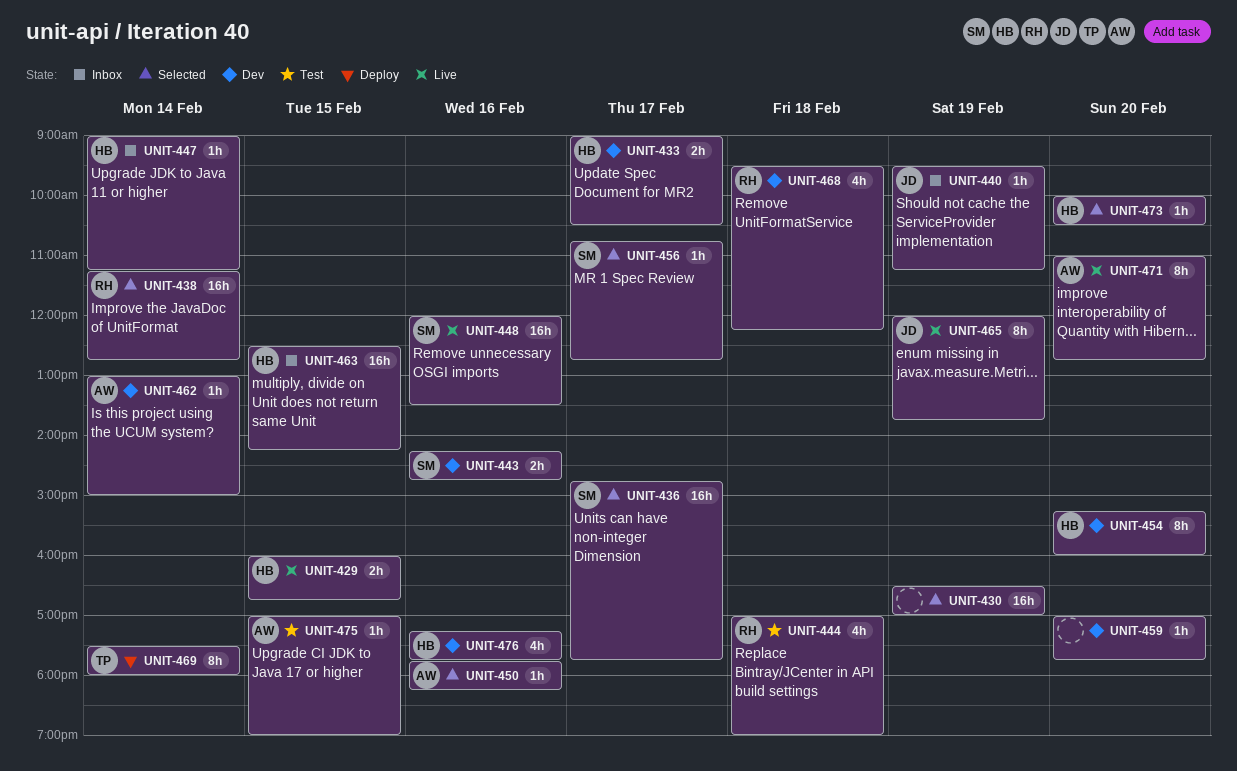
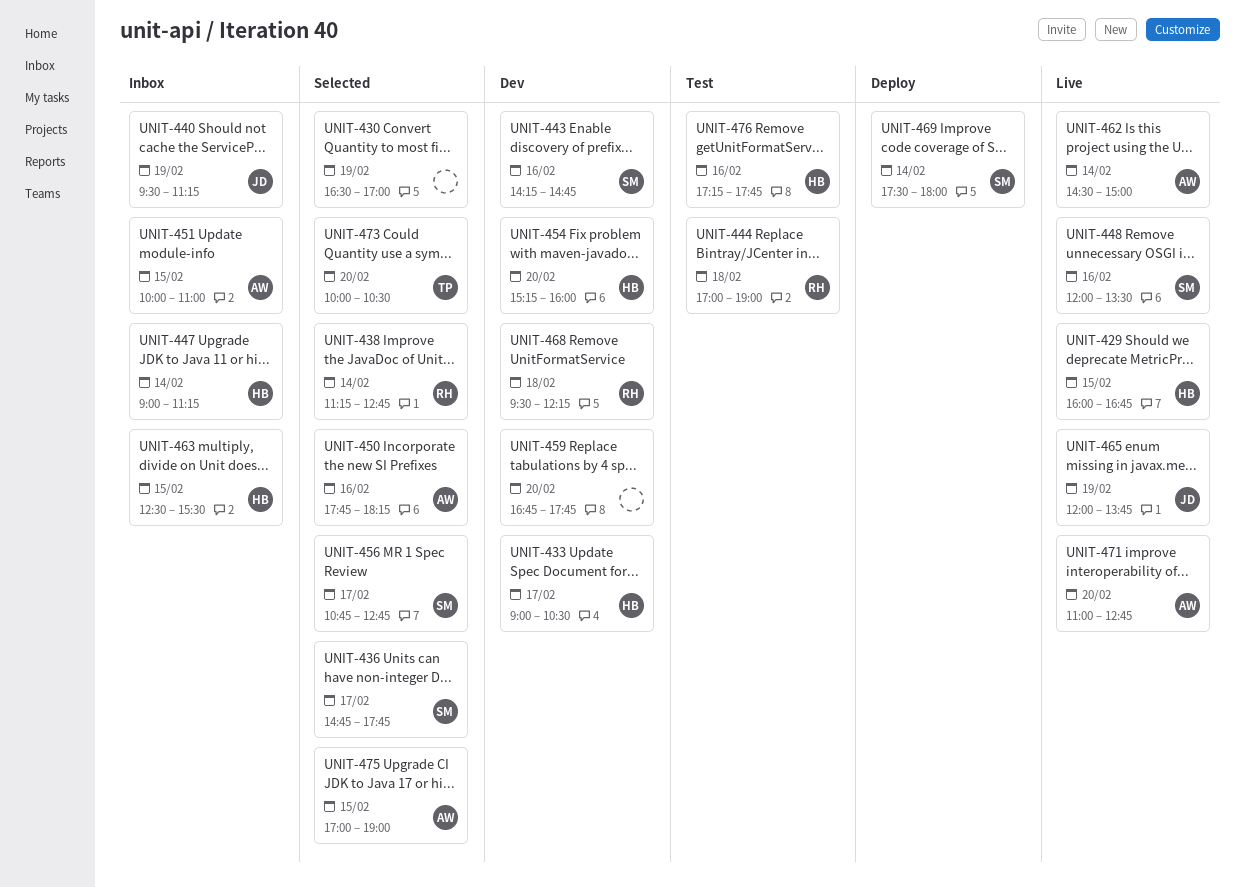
UNIT-451: none -> present
UNIT-459, begins: 17:00 -> 16:45
UNIT-462, status: Dev -> Live
UNIT-462, begins: 13:00 -> 14:30
UNIT-463, ends: 14:15 -> 15:30
UNIT-469, owner: TP -> SM
UNIT-473, owner: HB -> TP
UNIT-475, status: Test -> Selected
UNIT-476, status: Dev -> Test

